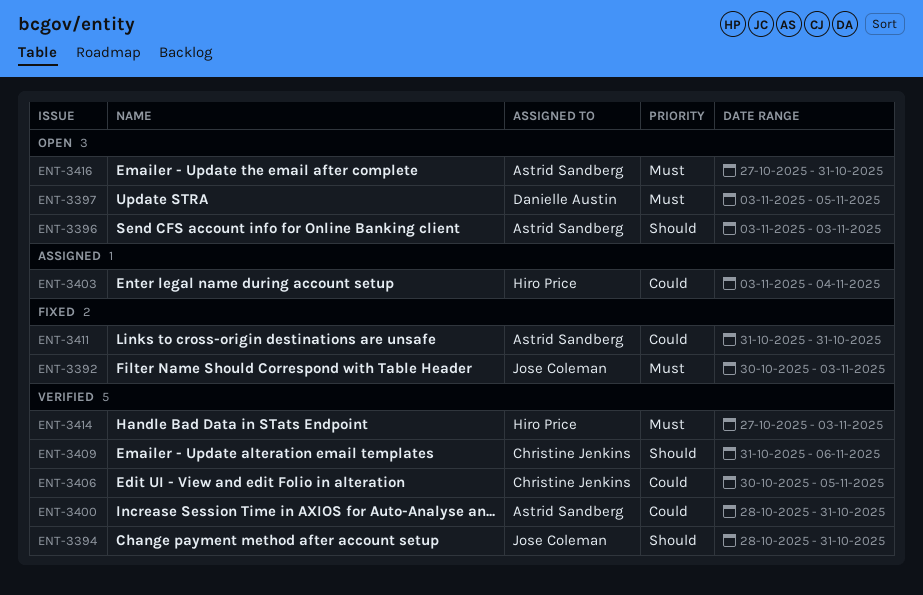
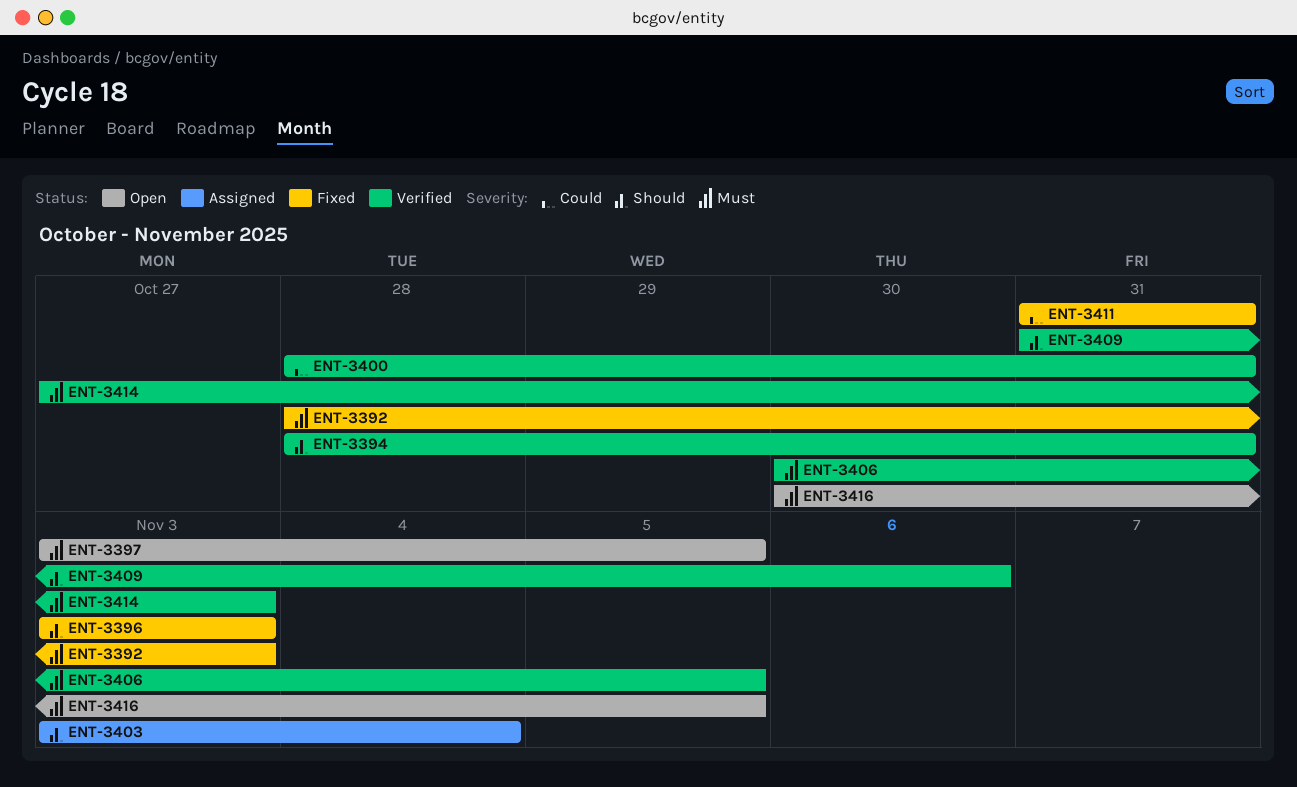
ENT-3392, start: Oct 30 -> Oct 28
ENT-3396, status: Open -> Fixed
ENT-3403, priority: Could -> Should
ENT-3406, priority: Could -> Must
ENT-3416, start: Oct 27 -> Oct 30
ENT-3416, due: Oct 31 -> Nov 5

